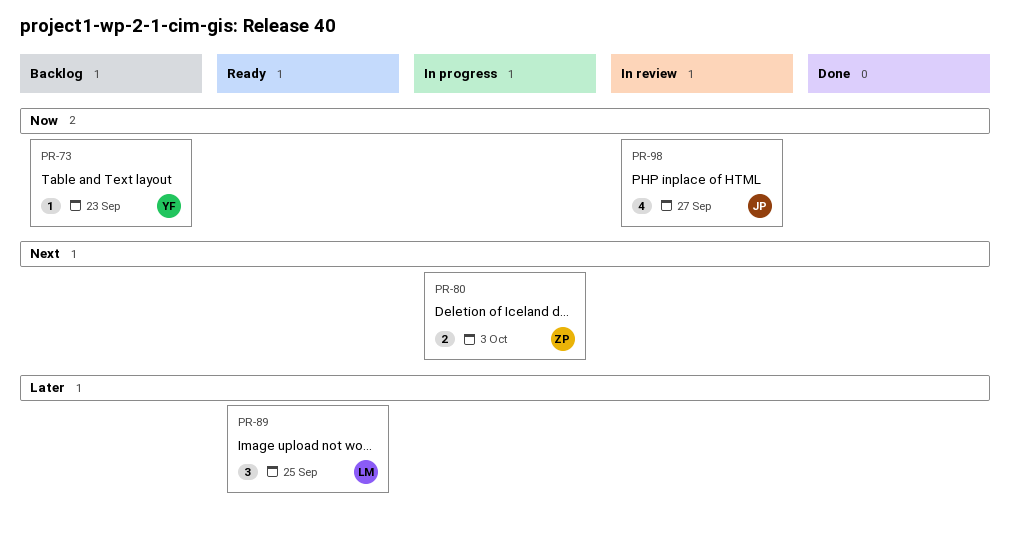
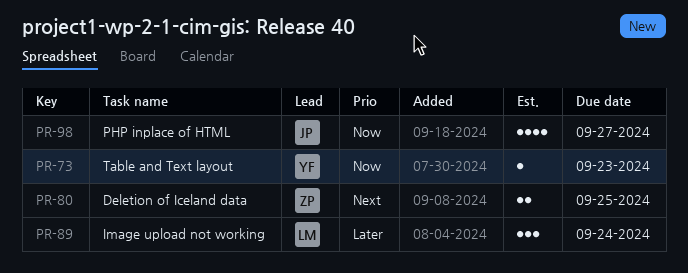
PR-80, due: Oct 3 -> Sep 25
PR-89, due: Sep 25 -> Sep 24

